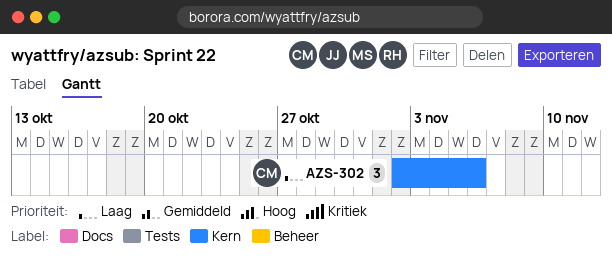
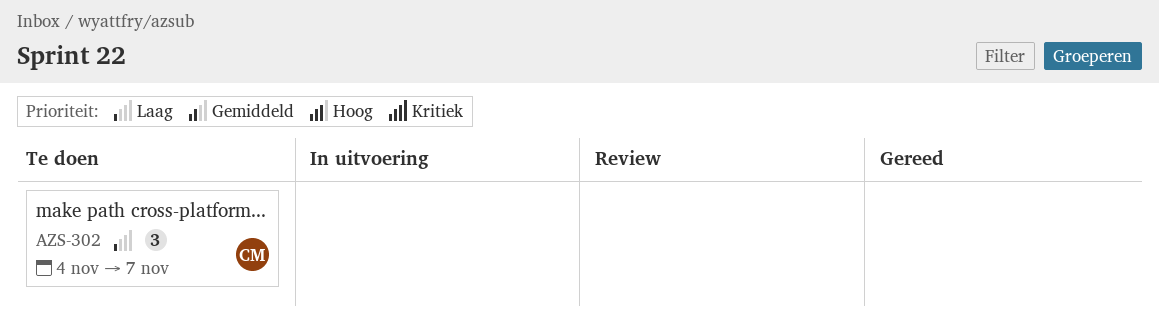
AZS-302, start: Nov 2 -> Nov 4
AZS-302, due: Nov 6 -> Nov 7

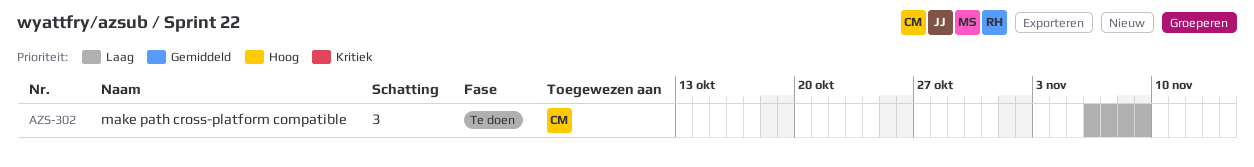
AZS-302, start: Nov 4 -> Nov 6
AZS-302, due: Nov 7 -> Nov 9

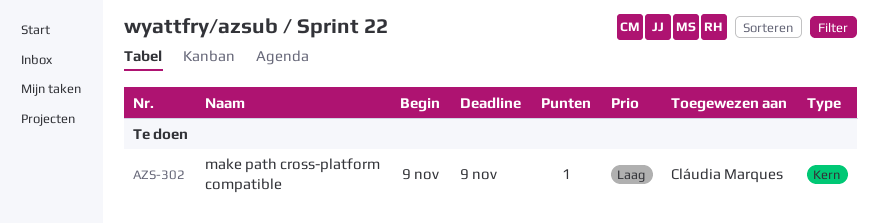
AZS-302, estimate: 3 -> 1
AZS-302, start: Nov 6 -> Nov 9

